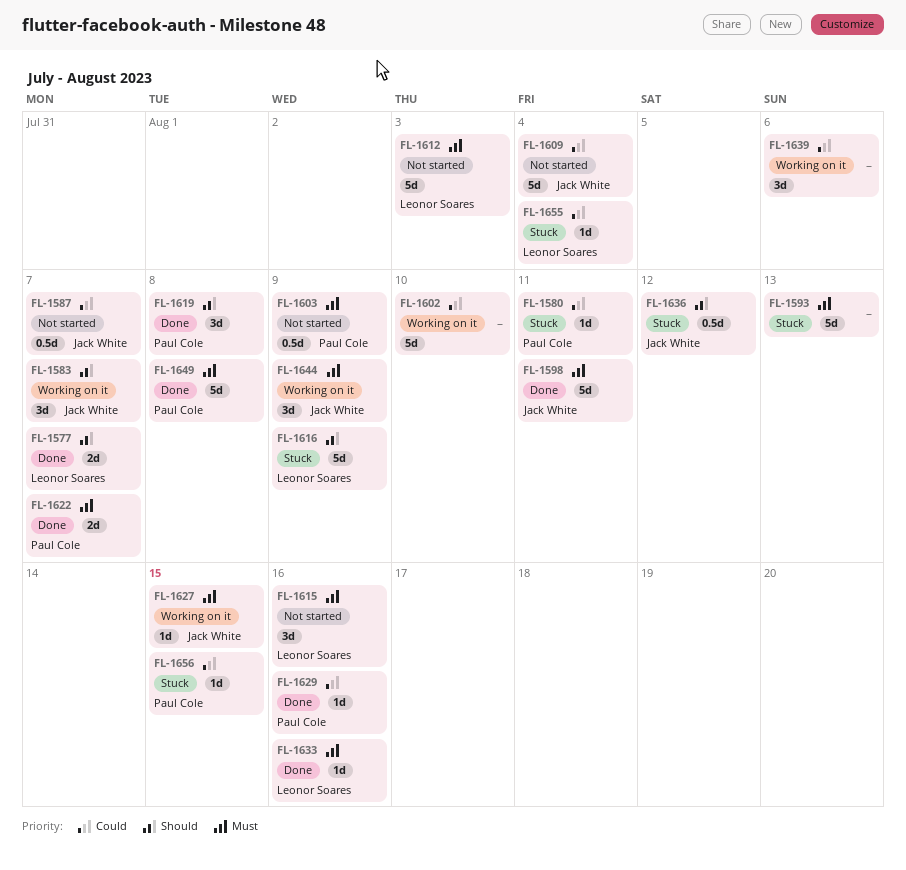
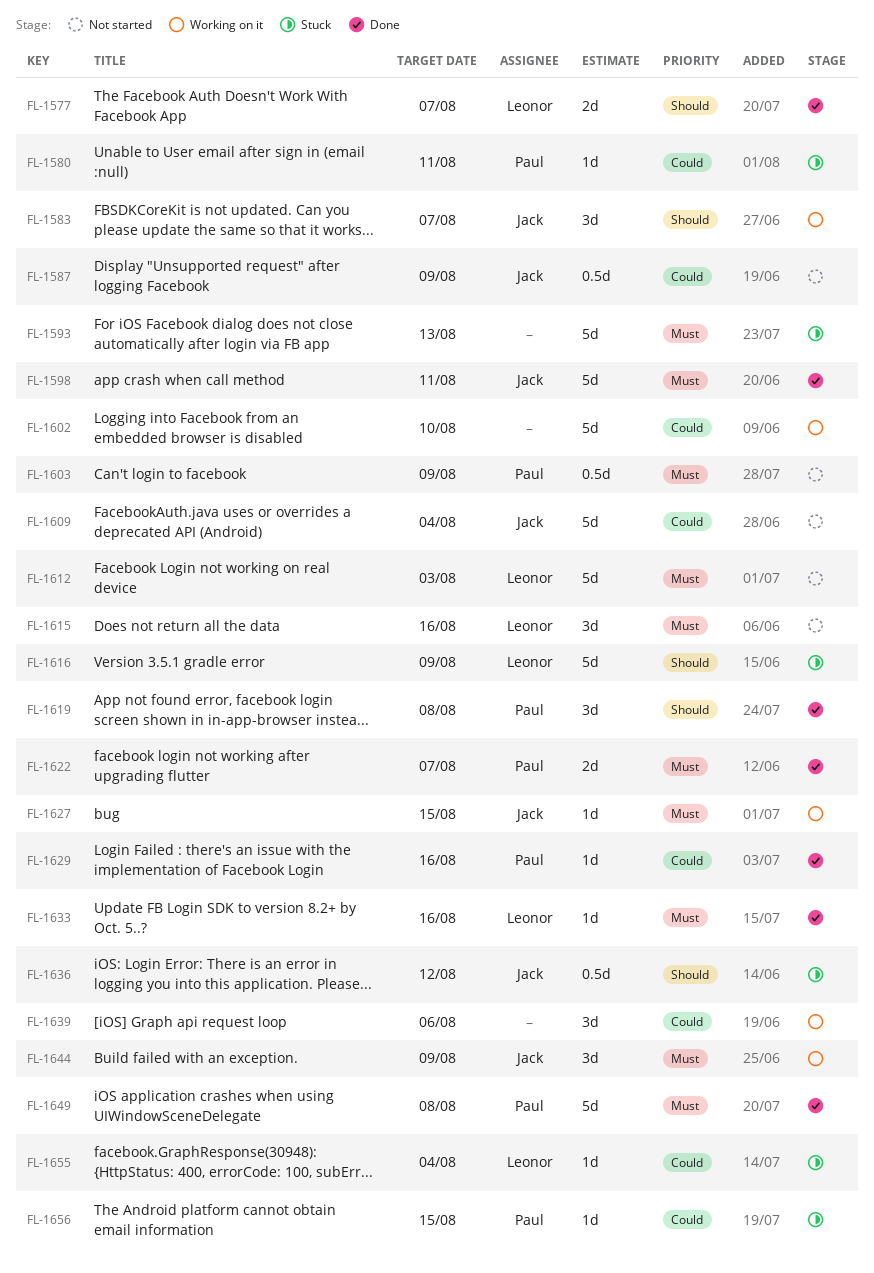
FL-1587, due: Aug 7 -> Aug 9

